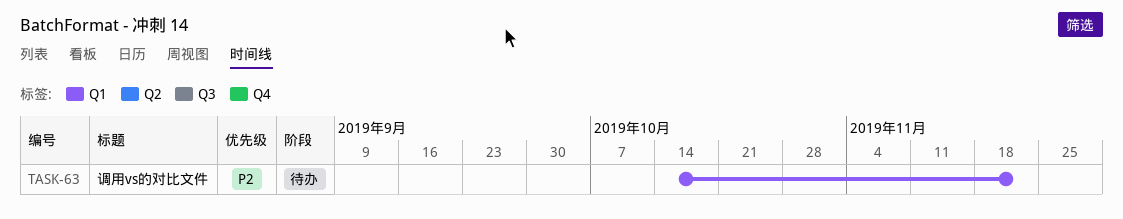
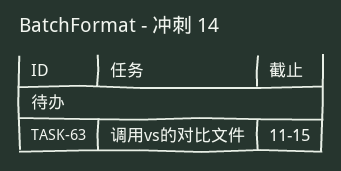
TASK-63, due: Nov 22 -> Nov 15

